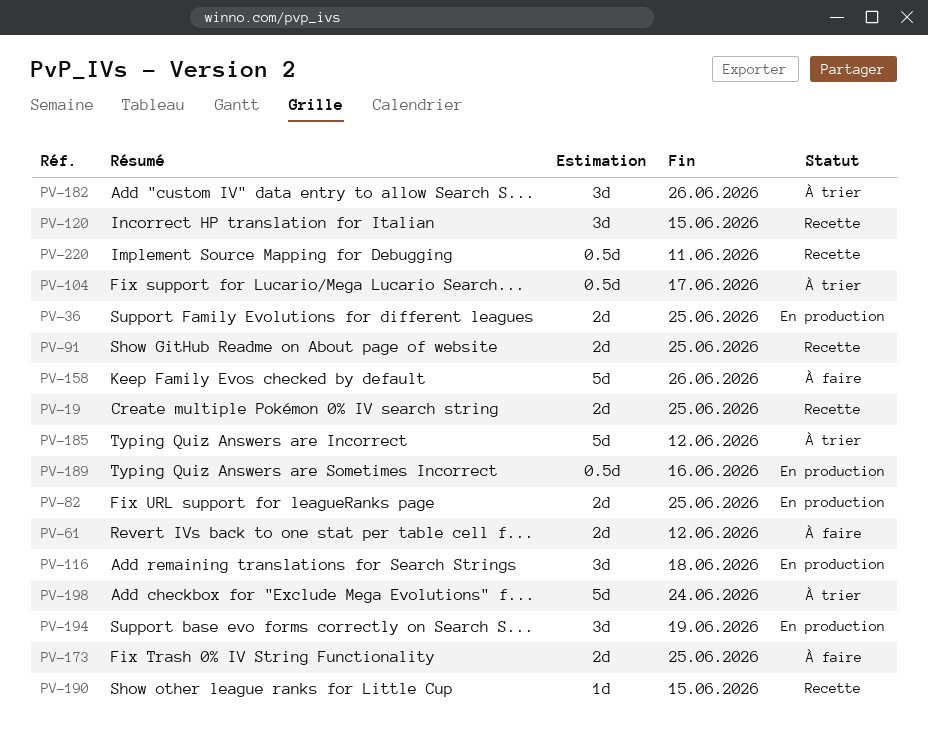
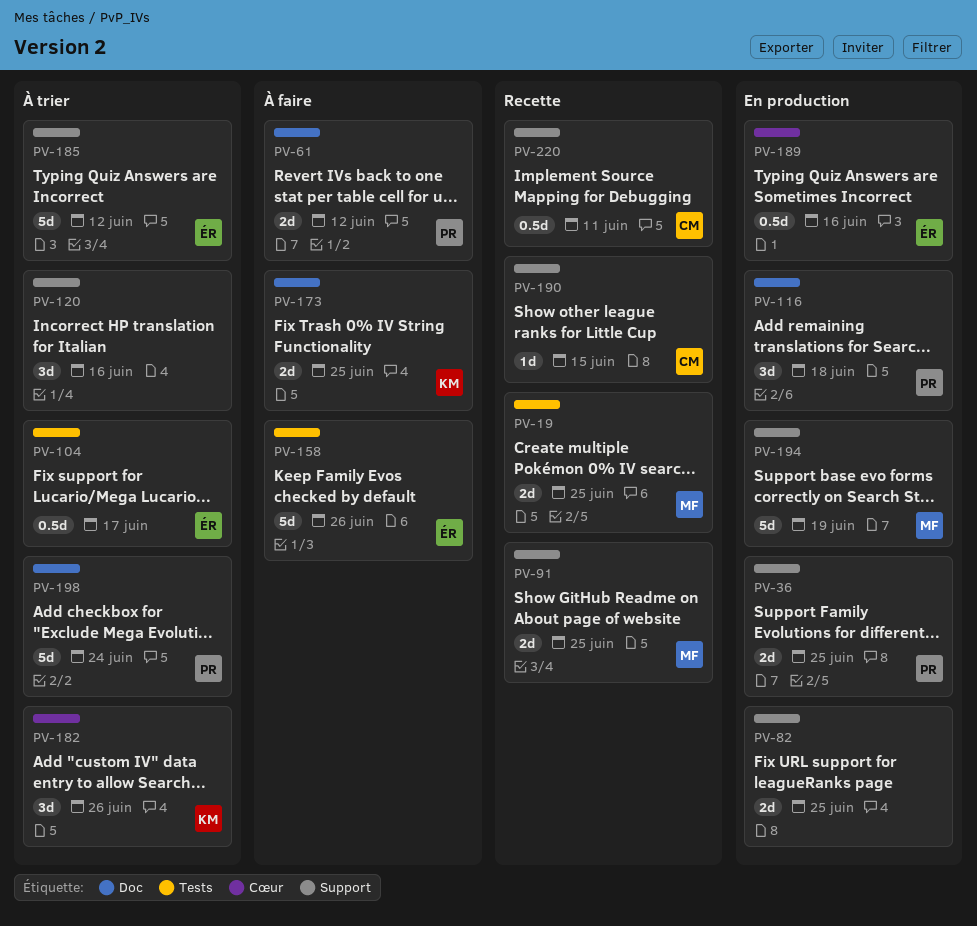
PV-120, status: Recette -> À trier
PV-120, due: Jun 15 -> Jun 16
PV-194, estimate: 3d -> 5d

